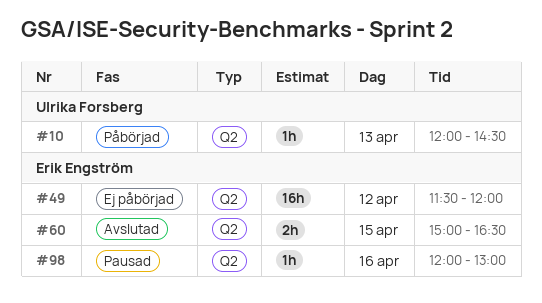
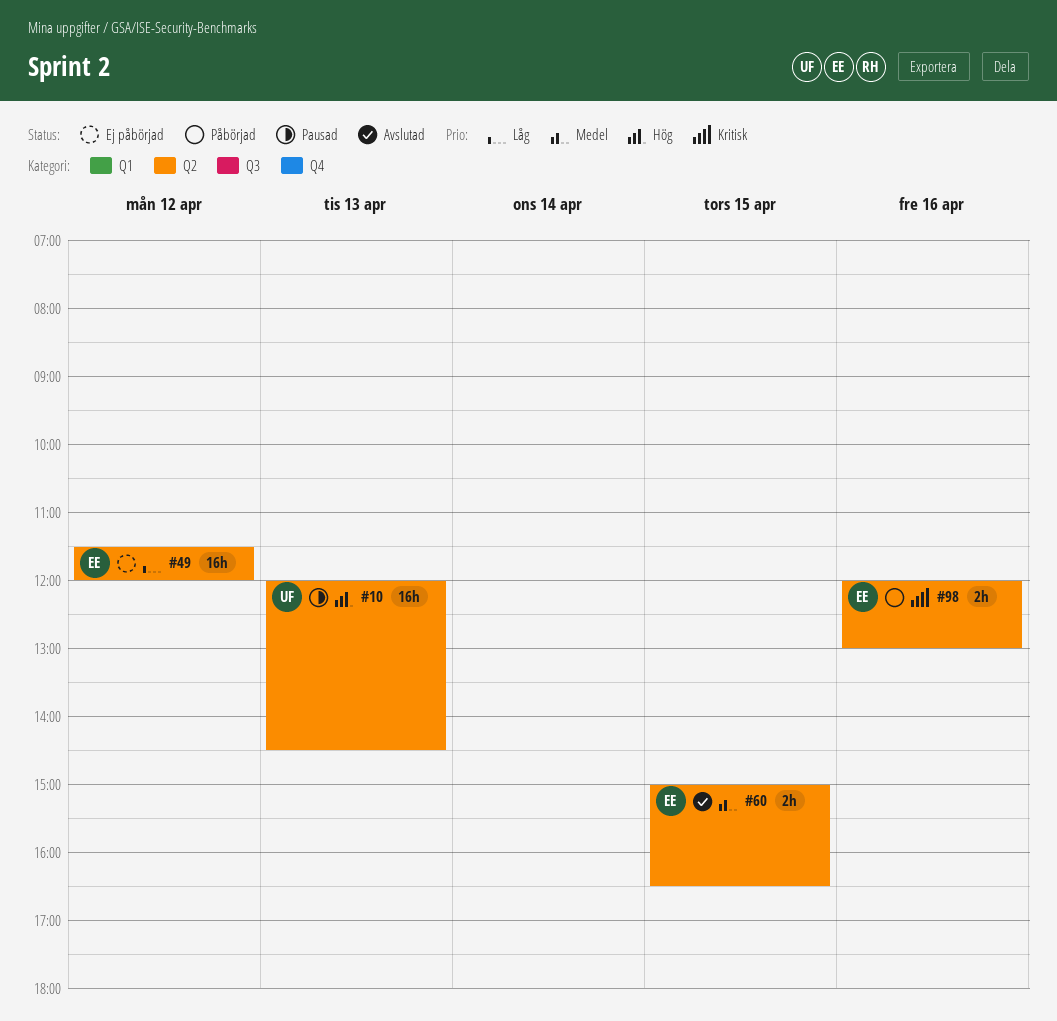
#10, status: Påbörjad -> Pausad
#10, estimate: 1h -> 16h
#98, status: Pausad -> Påbörjad
#98, estimate: 1h -> 2h

